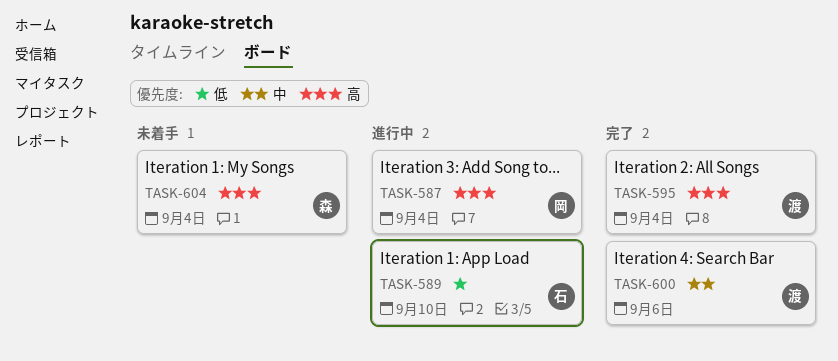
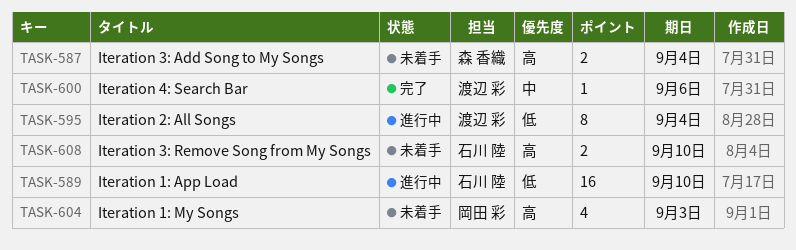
TASK-587, status: 進行中 -> 未着手
TASK-587, owner: 岡田 彩 -> 森 香織
TASK-595, status: 完了 -> 進行中
TASK-595, priority: 高 -> 低
TASK-604, owner: 森 香織 -> 岡田 彩
TASK-604, due: Sep 4 -> Sep 3
TASK-608: none -> present

